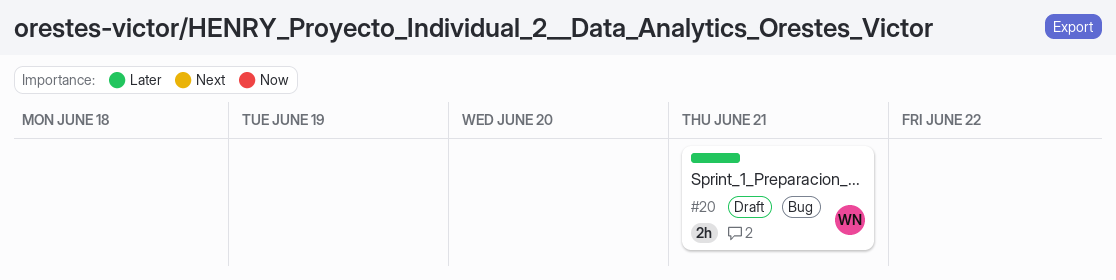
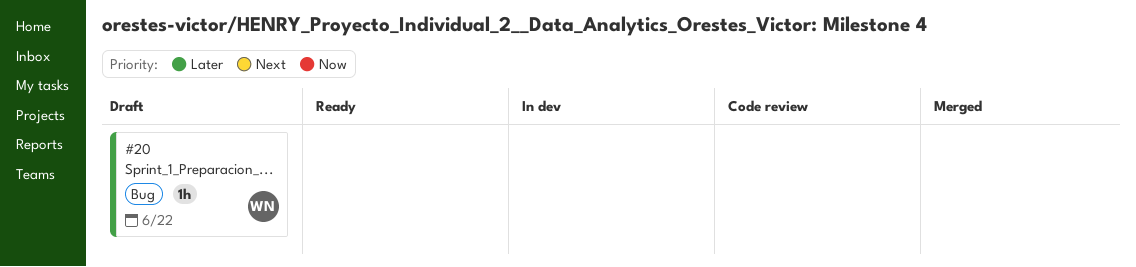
#20, estimate: 2h -> 1h
#20, due: Jun 21 -> Jun 22

